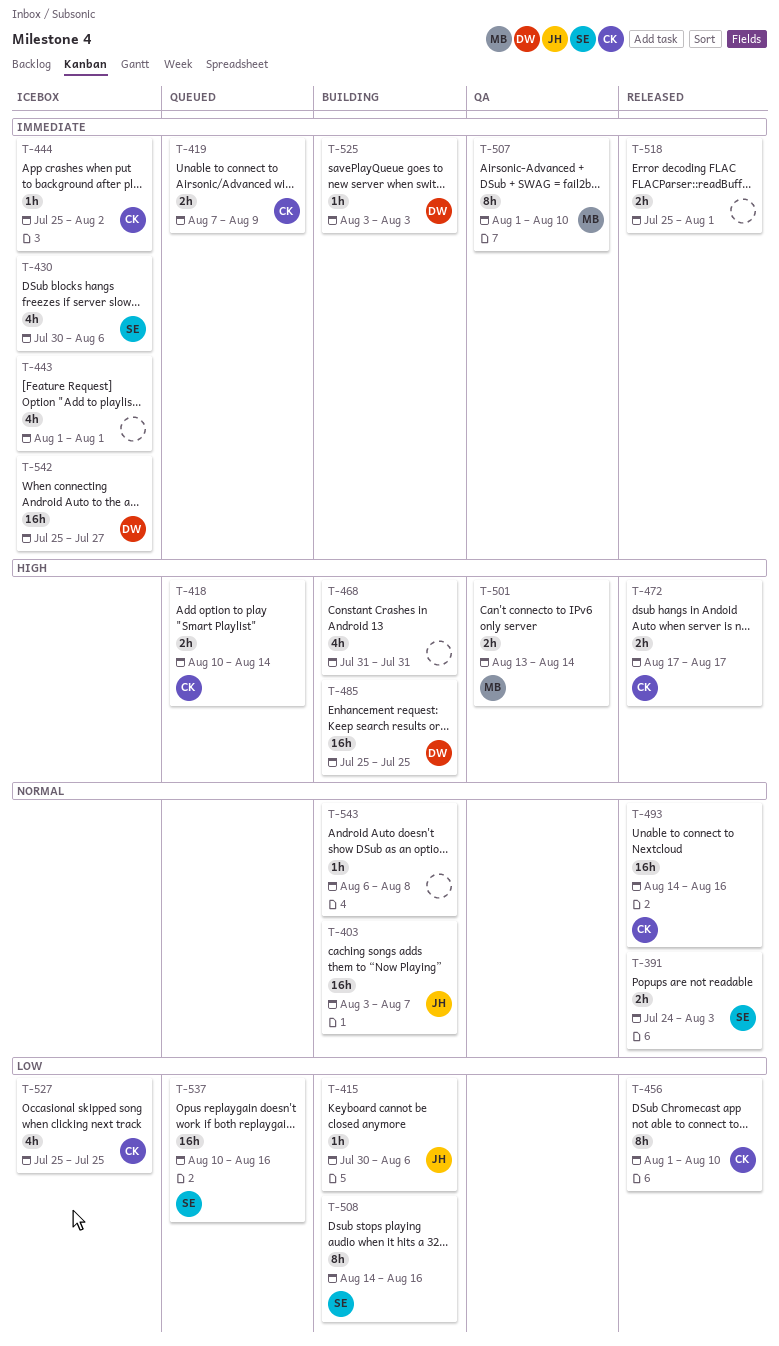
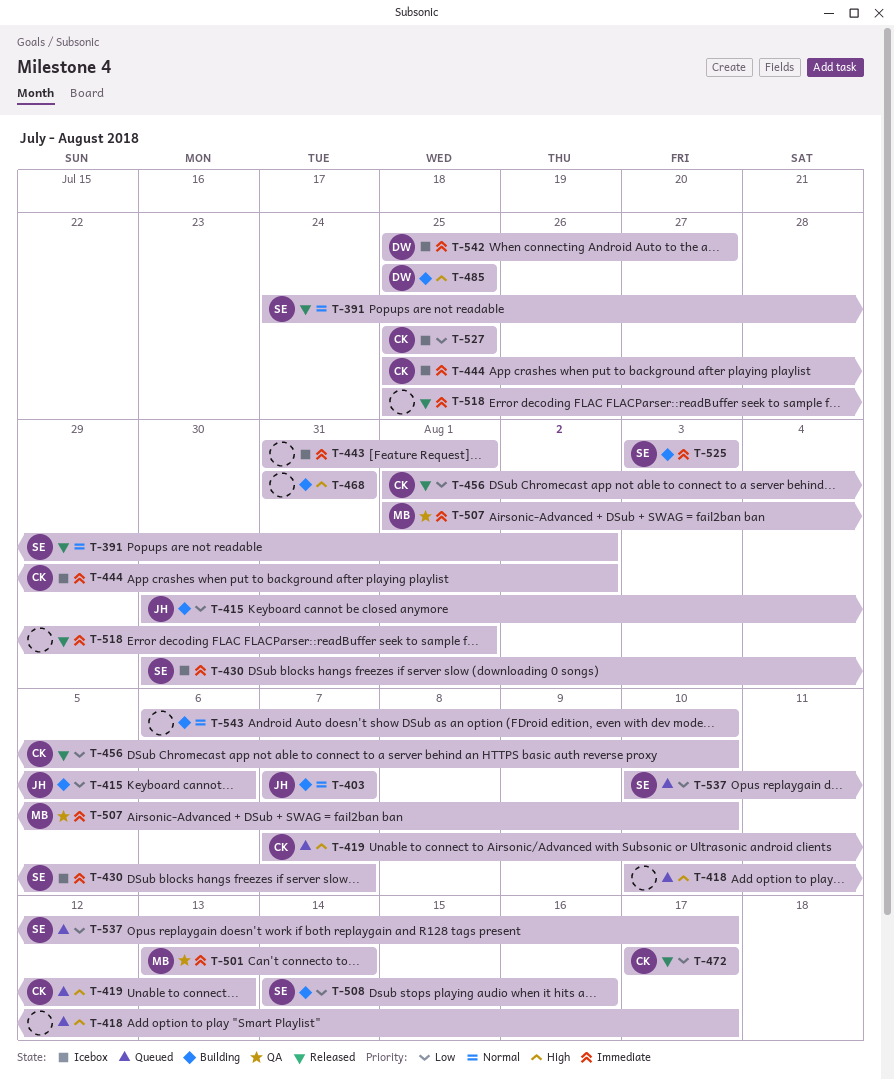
T-391, due: Aug 3 -> Aug 2
T-403, start: Aug 3 -> Aug 7
T-418, owner: CK -> none
T-418, due: Aug 14 -> Aug 17
T-419, priority: Immediate -> High
T-419, due: Aug 9 -> Aug 13
T-430, due: Aug 6 -> Aug 7
T-443, start: Aug 1 -> Jul 31
T-472, priority: High -> Low
T-493: present -> none
T-501, priority: High -> Immediate
T-525, owner: DW -> SE
T-537, due: Aug 16 -> Aug 17
T-543, due: Aug 8 -> Aug 10

